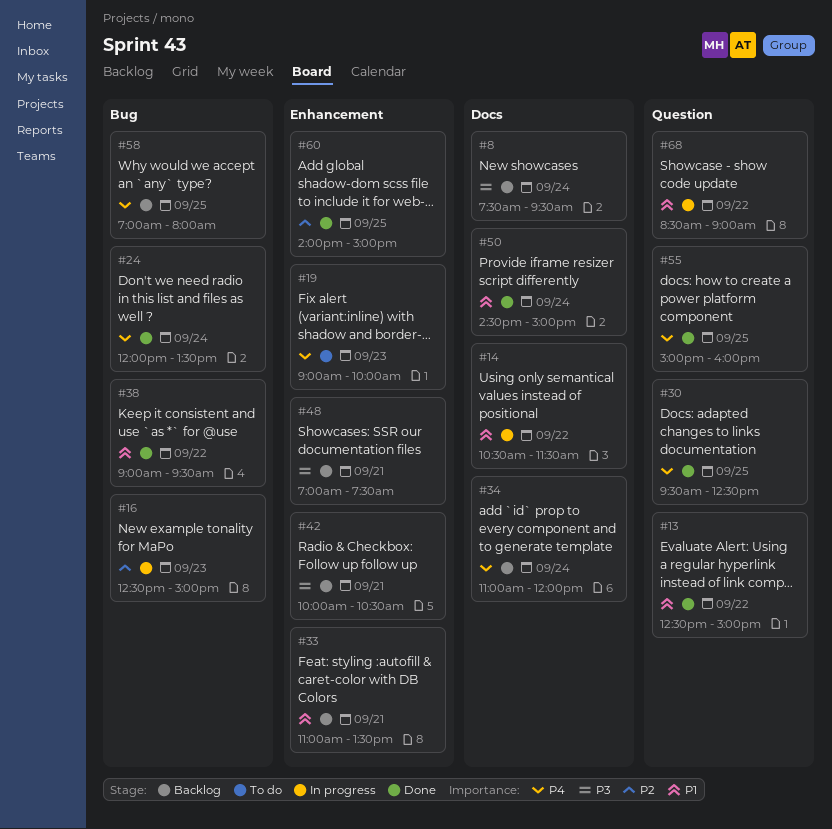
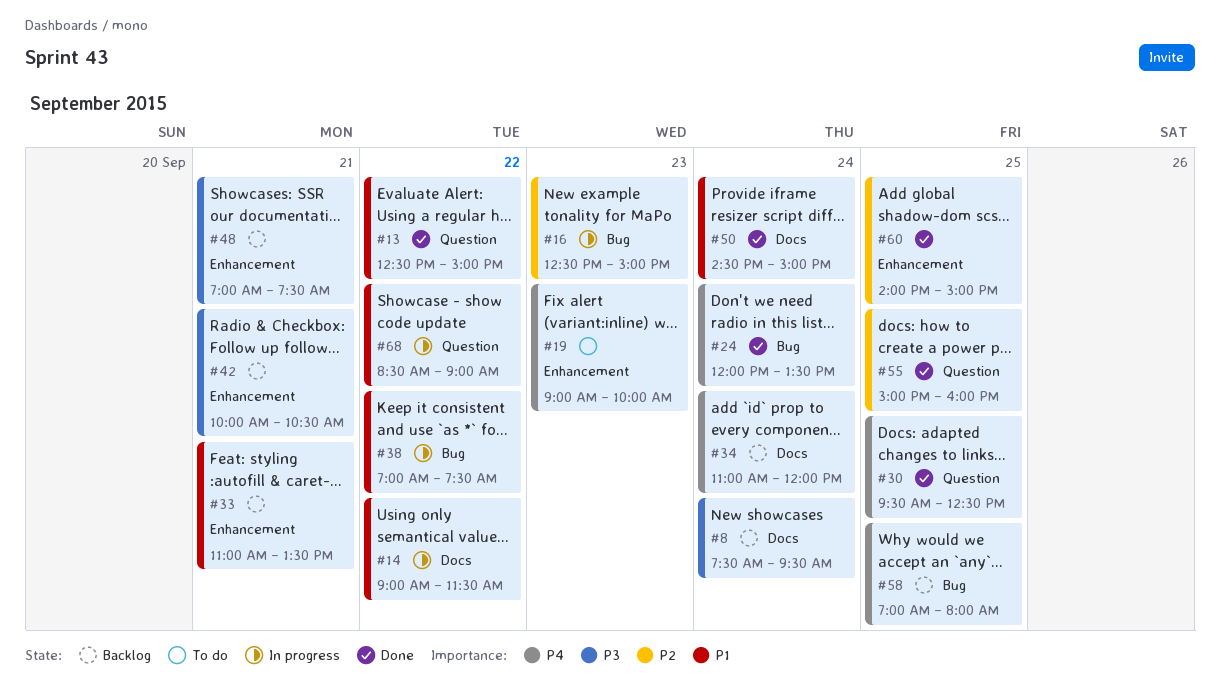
#14, begins: 10:30 -> 09:00
#38, status: Done -> In progress
#38, begins: 09:00 -> 07:00
#38, ends: 09:30 -> 07:30
#55, priority: P4 -> P2

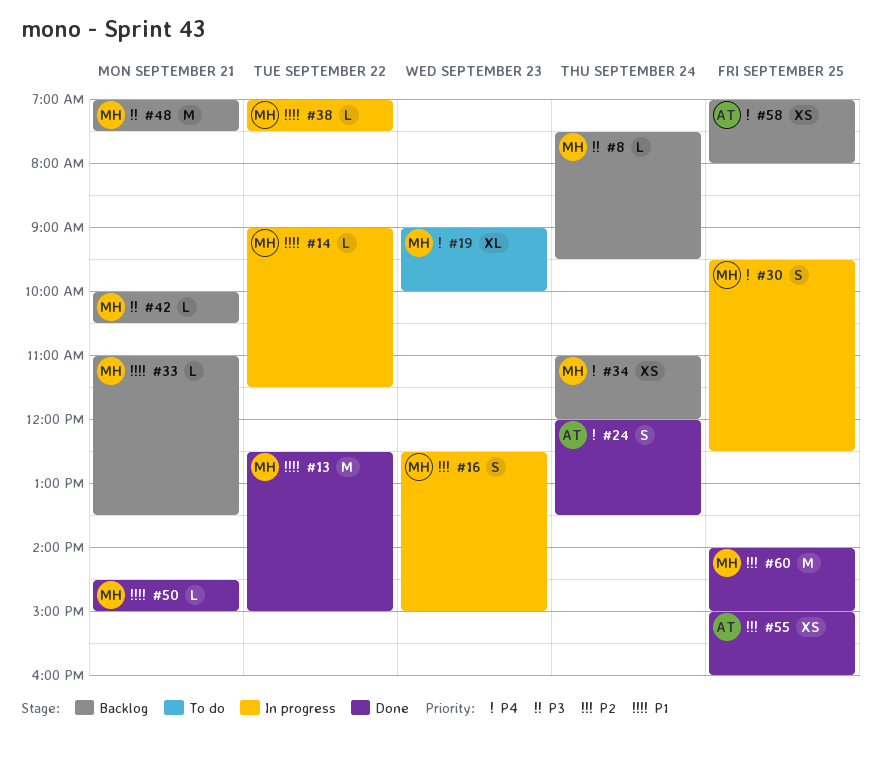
#30, status: Done -> In progress
#50, day: Sep 24 -> Sep 21
#68: present -> none

